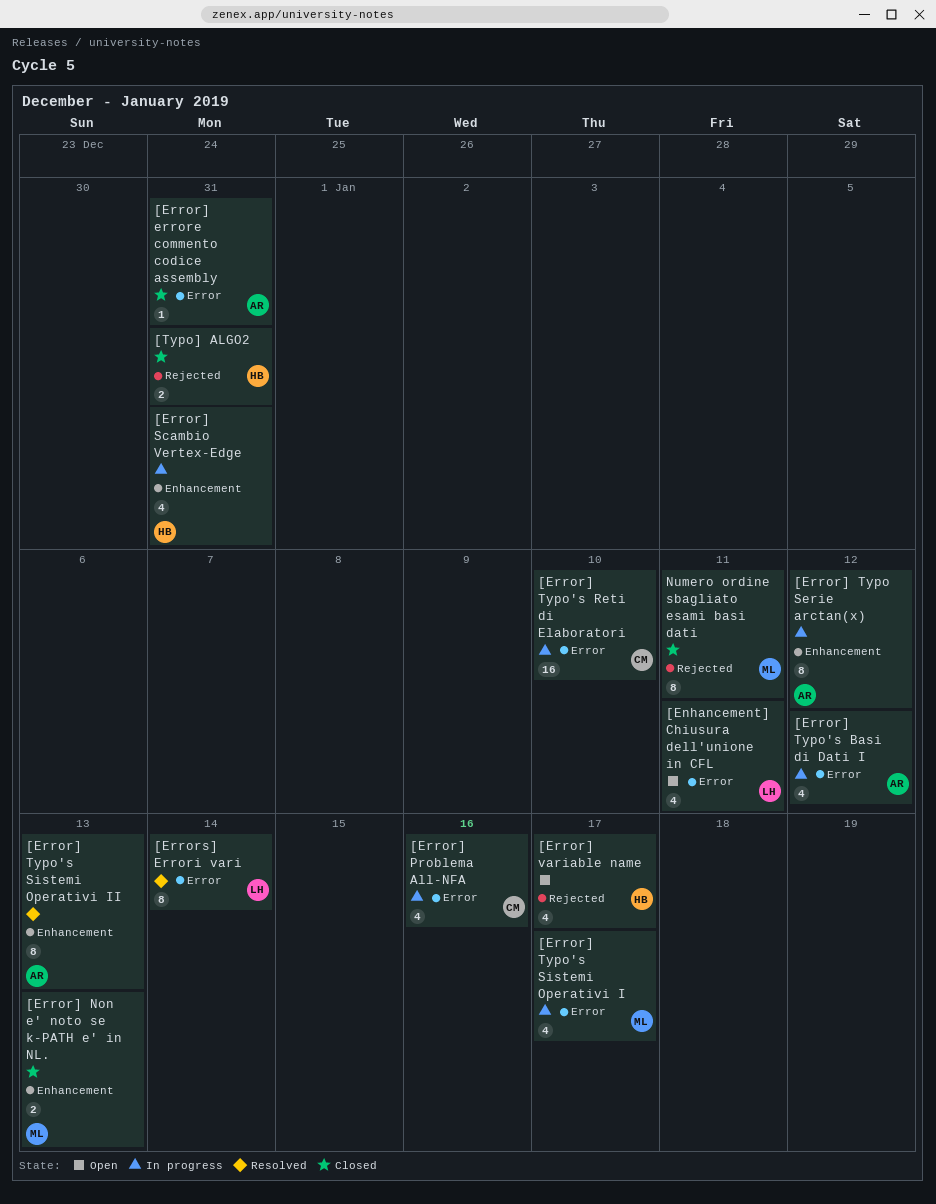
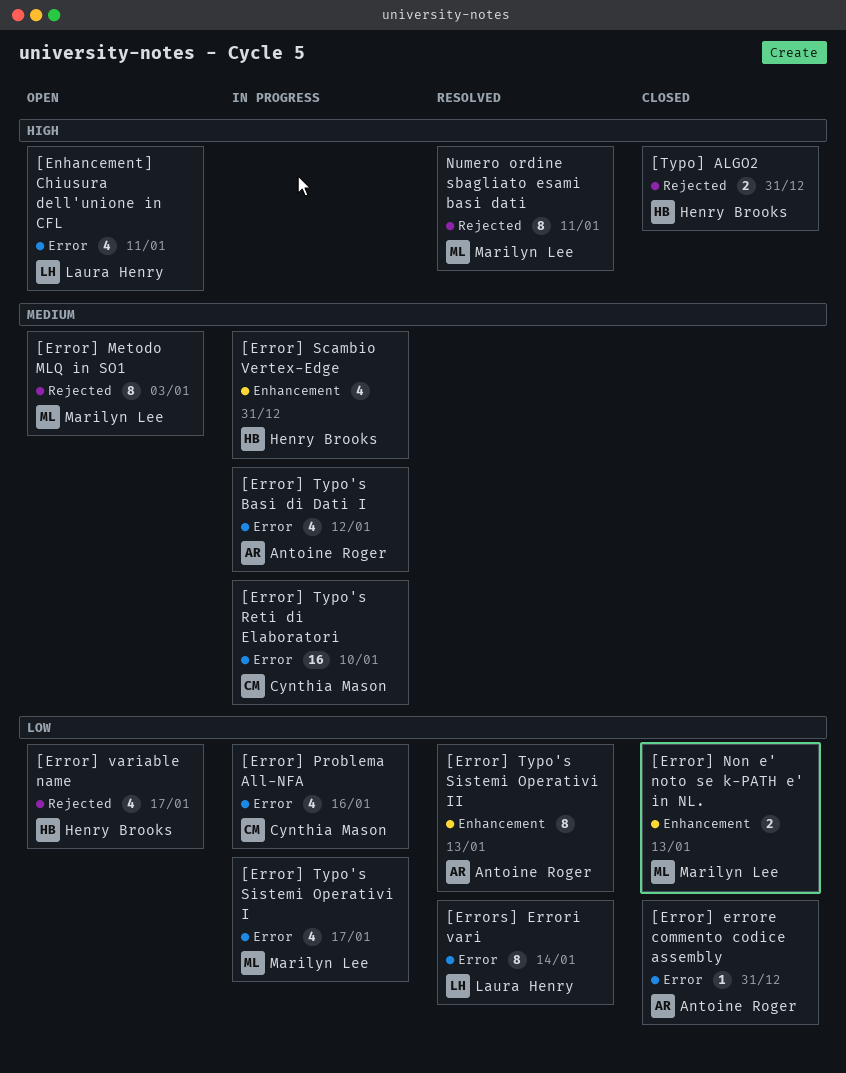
[Error] Metodo MLQ in SO1: none -> present
[Error] Typo Serie arctan(x): present -> none
Numero ordine sbagliato esami basi dati, status: Closed -> Resolved

